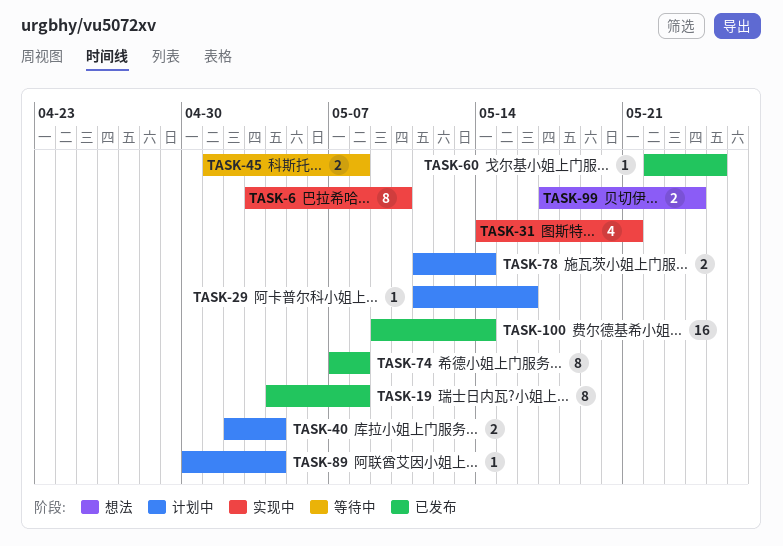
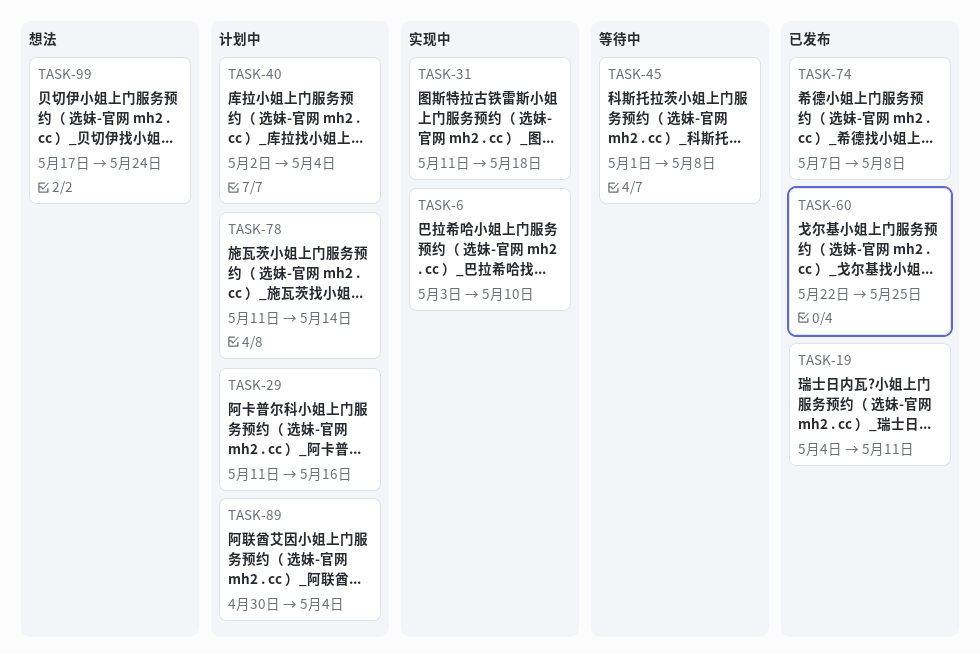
TASK-19, due: May 8 -> May 11
TASK-31, start: May 14 -> May 11
TASK-31, due: May 21 -> May 18
TASK-100: present -> none

